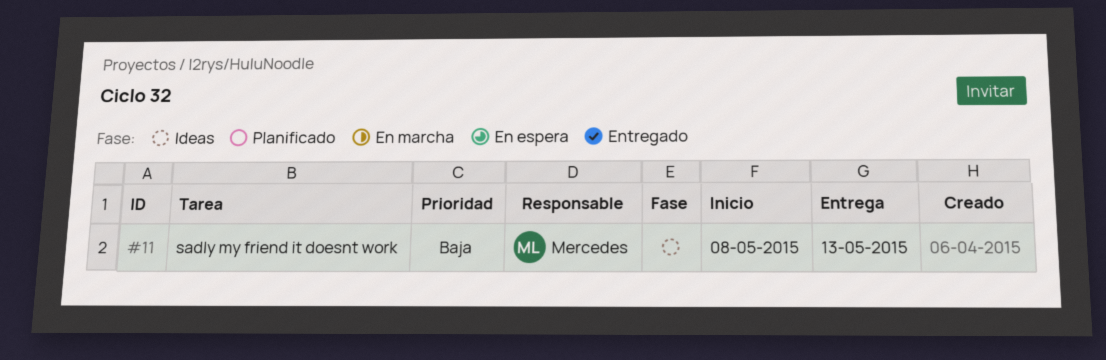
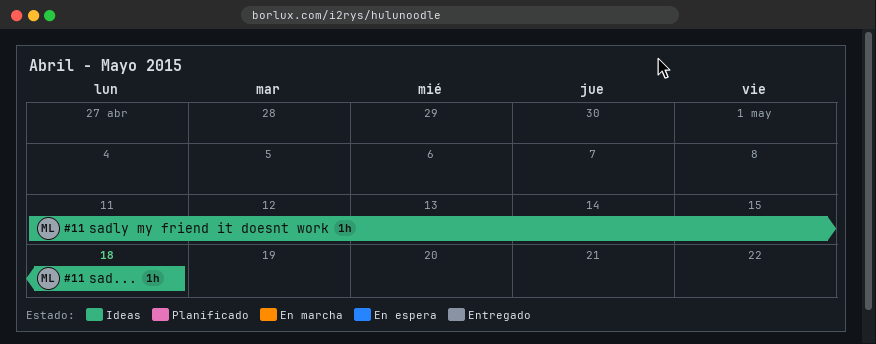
#11, start: May 8 -> May 11
#11, due: May 13 -> May 18

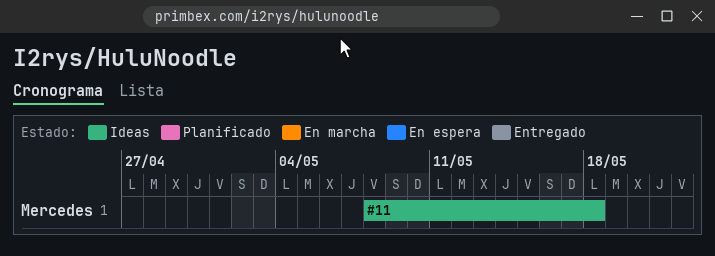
#11, start: May 11 -> May 8

